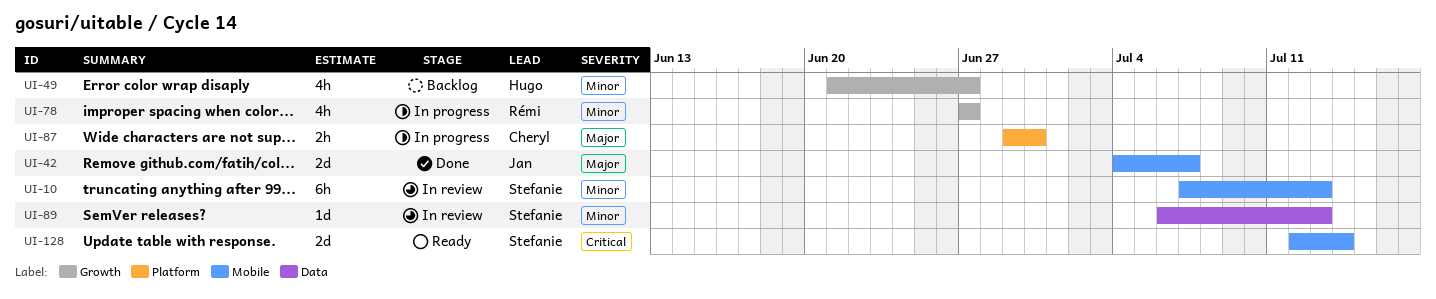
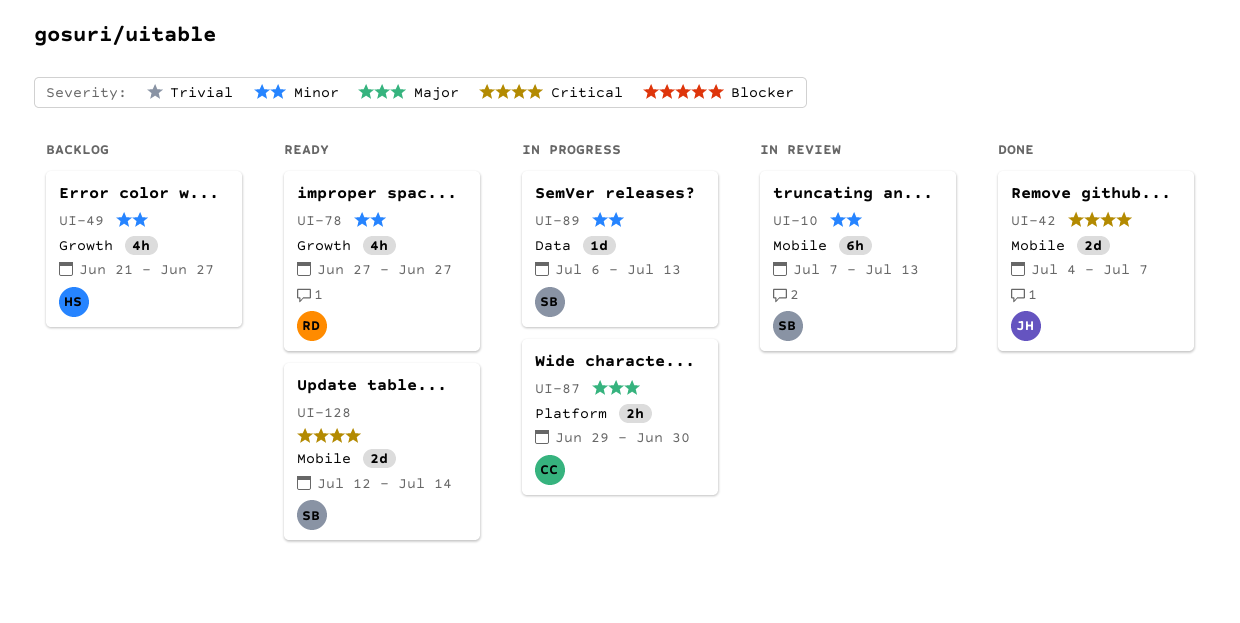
UI-42, priority: Major -> Critical
UI-78, status: In progress -> Ready
UI-89, status: In review -> In progress

